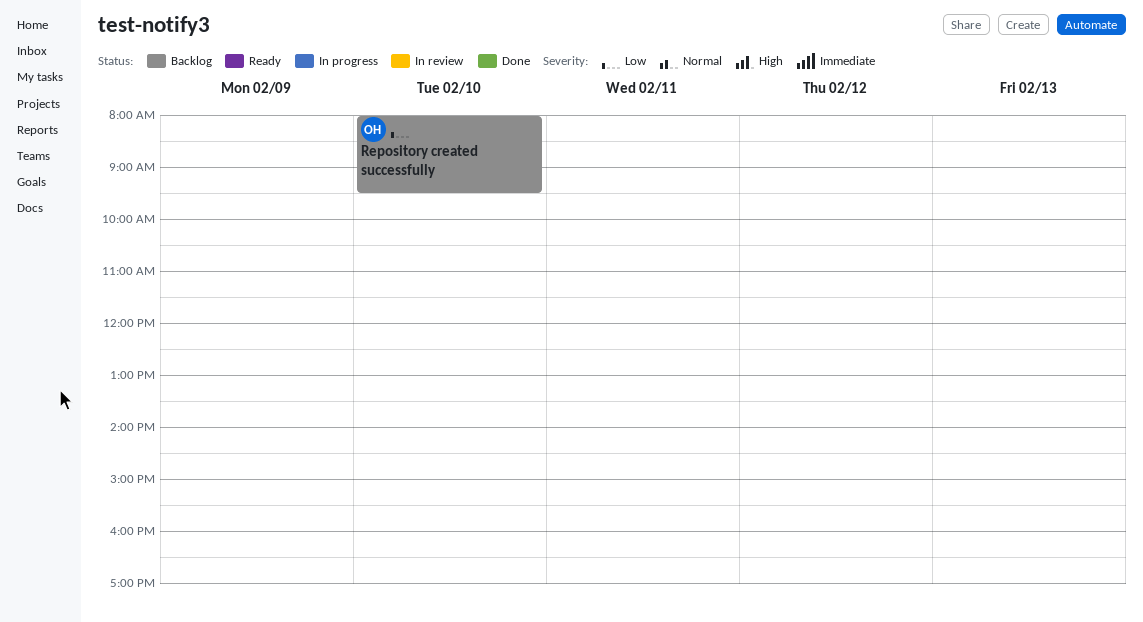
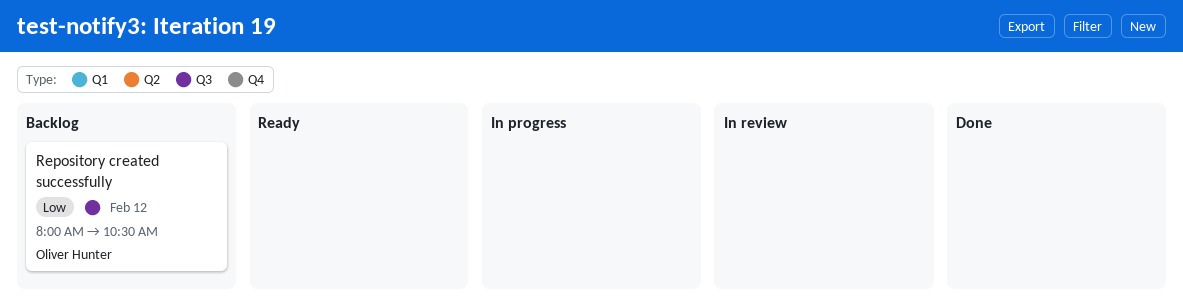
Repository created successfully, day: Feb 10 -> Feb 12
Repository created successfully, ends: 09:30 -> 10:30

